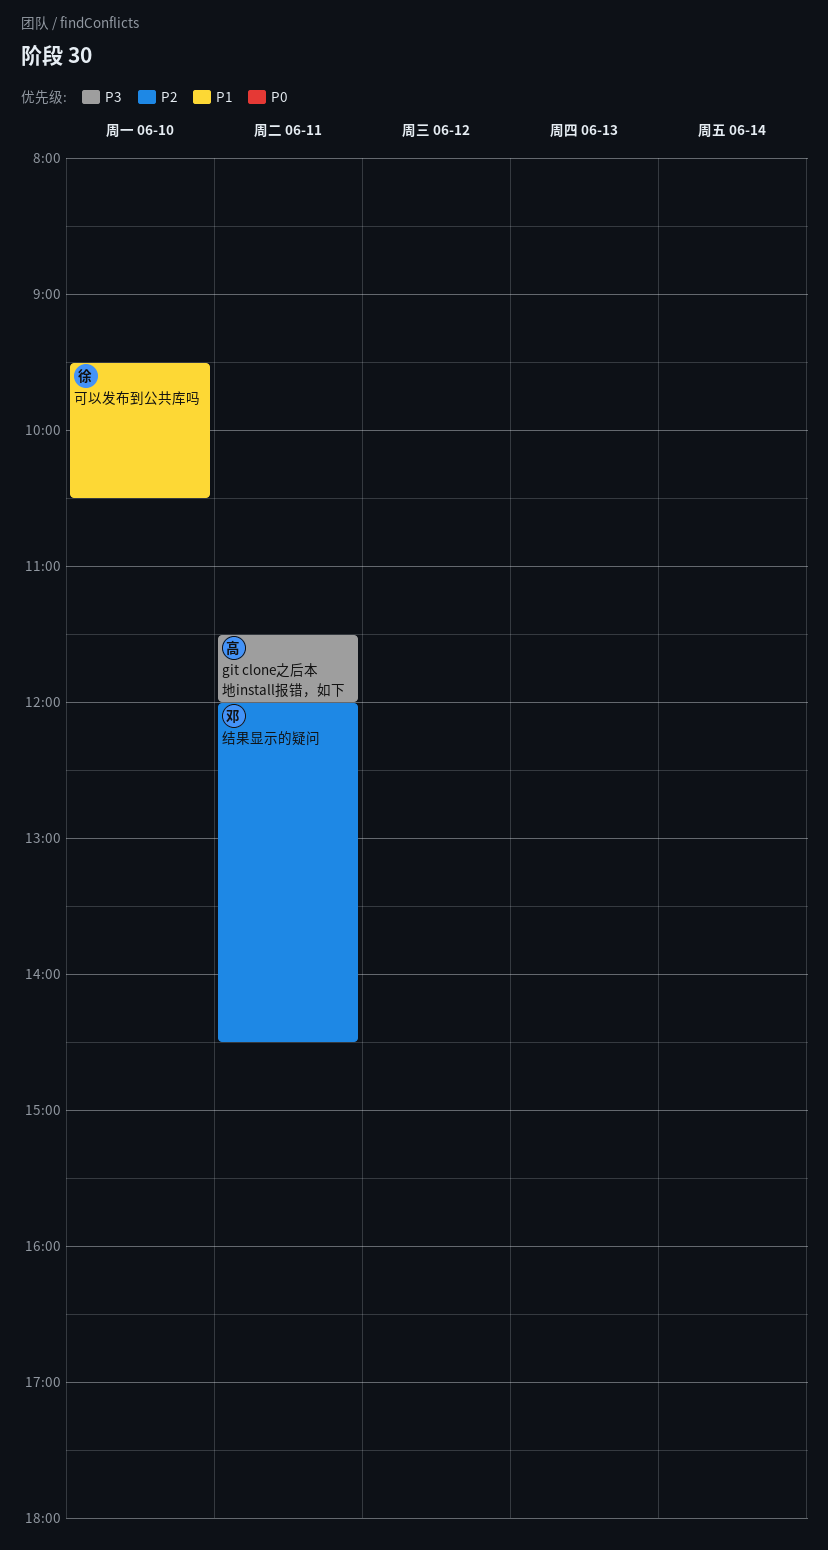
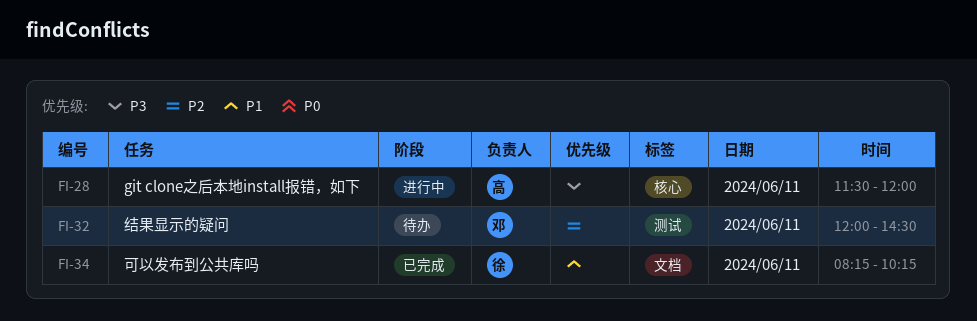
可以发布到公共库吗, day: Jun 10 -> Jun 11
可以发布到公共库吗, begins: 09:30 -> 08:15
可以发布到公共库吗, ends: 10:30 -> 10:15

